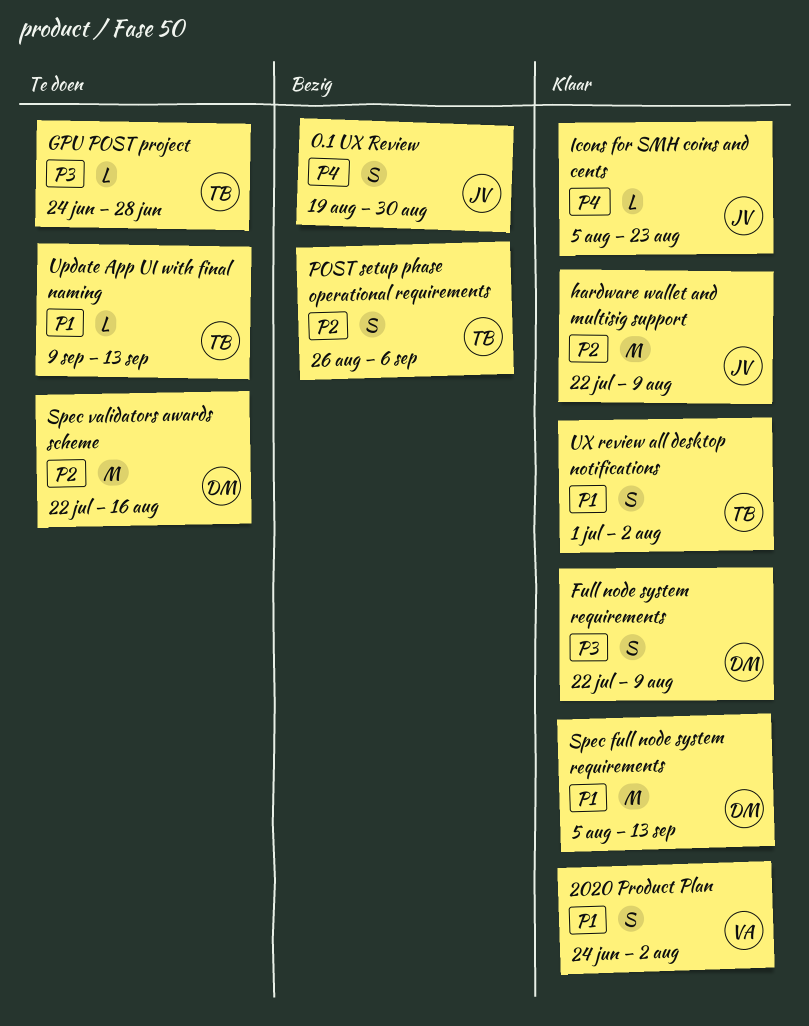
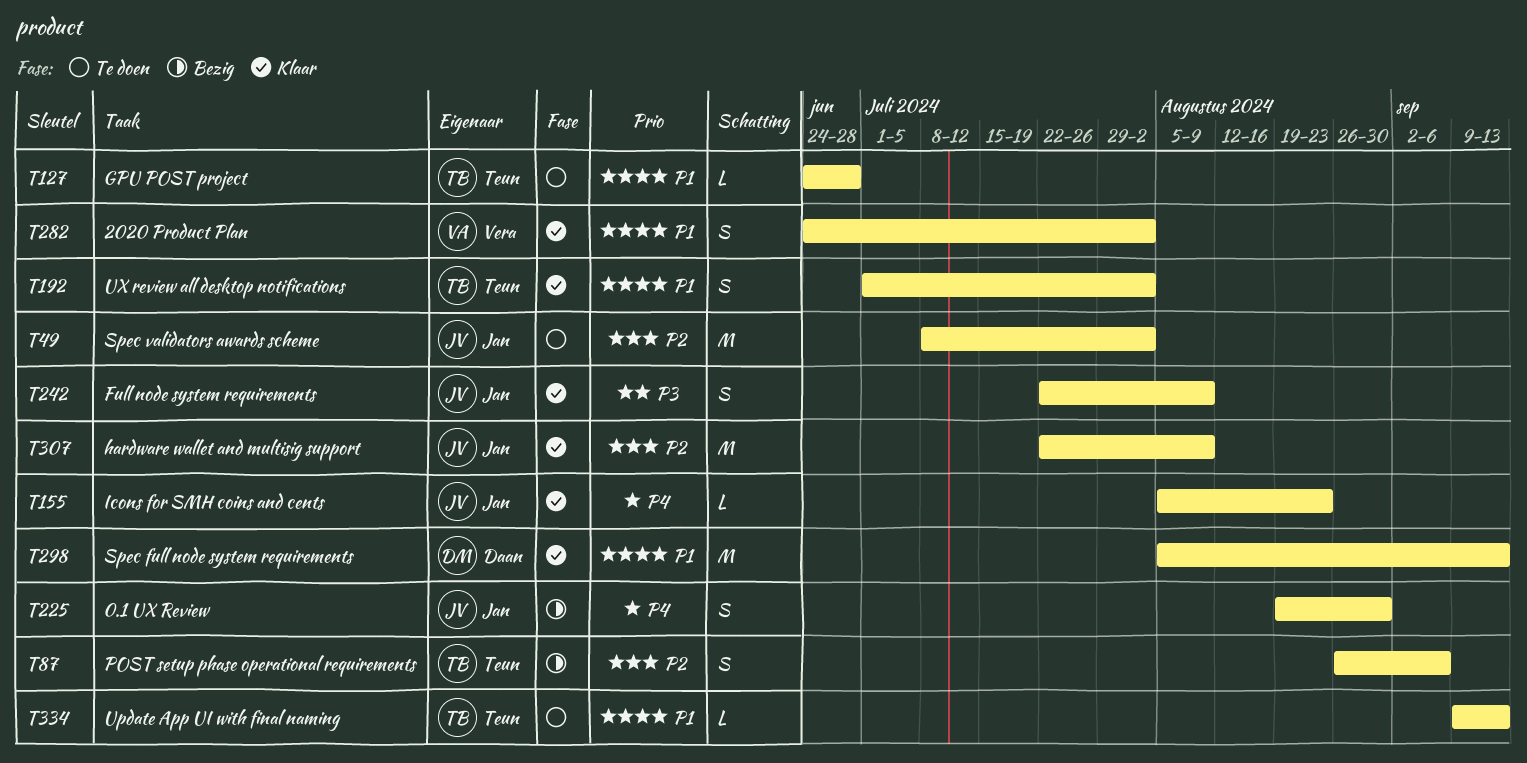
Full node system requirements, owner: Daan -> Jan
GPU POST project, priority: P3 -> P1
Spec validators awards scheme, owner: Daan -> Jan
Spec validators awards scheme, start: Jul 22 -> Jul 8
Spec validators awards scheme, due: Aug 16 -> Aug 2

